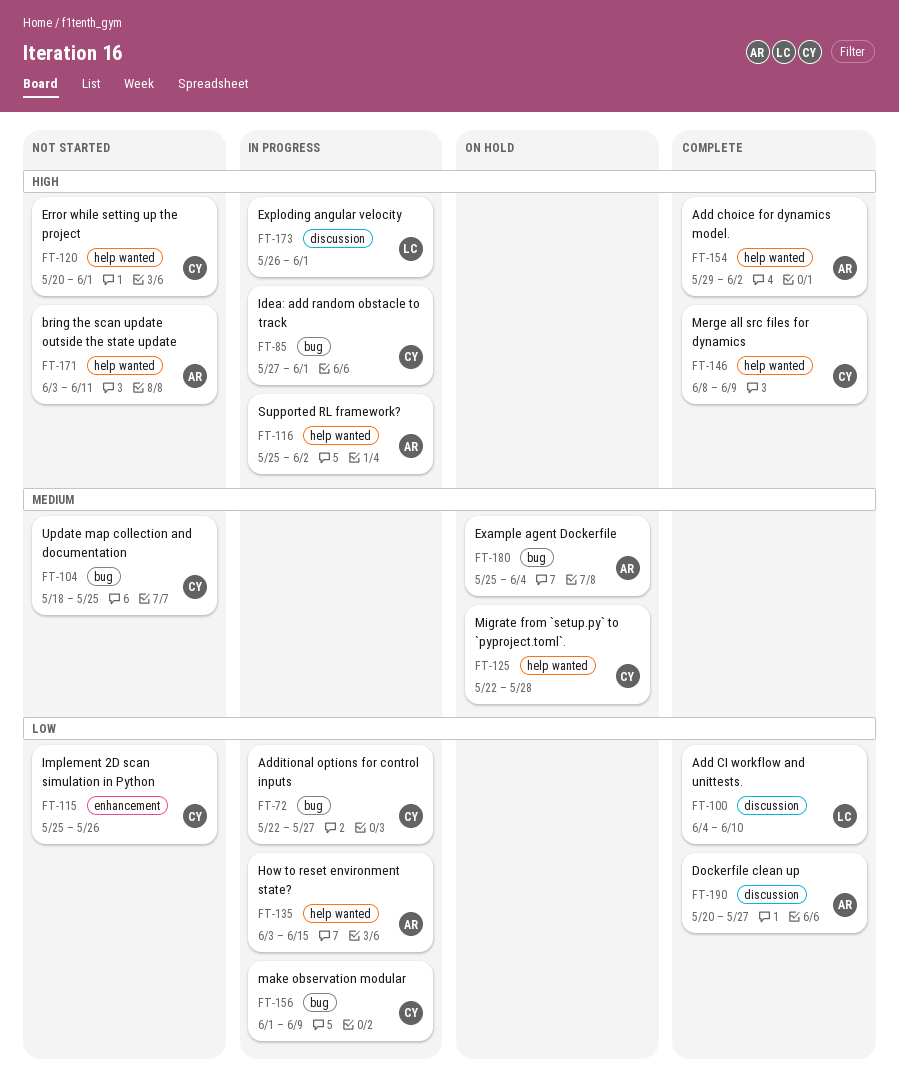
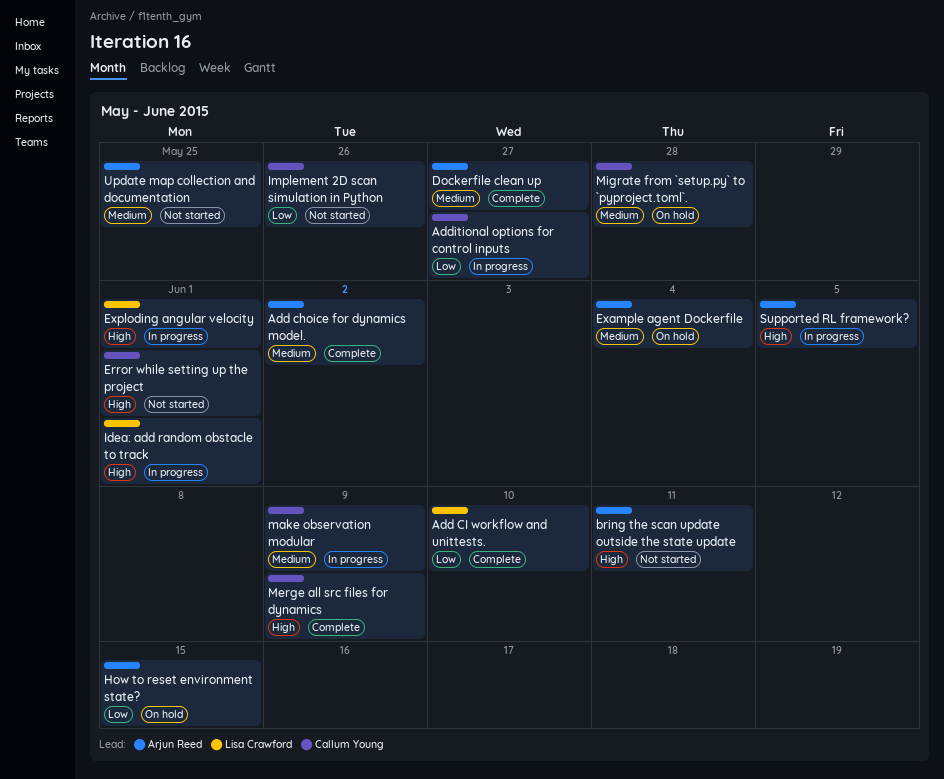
Add choice for dynamics model., priority: High -> Medium
Dockerfile clean up, priority: Low -> Medium
How to reset environment state?, status: In progress -> On hold
Idea: add random obstacle to track, owner: Callum Young -> Lisa Crawford
make observation modular, priority: Low -> Medium
Supported RL framework?, due: Jun 2 -> Jun 5
Update map collection and documentation, owner: Callum Young -> Arjun Reed

